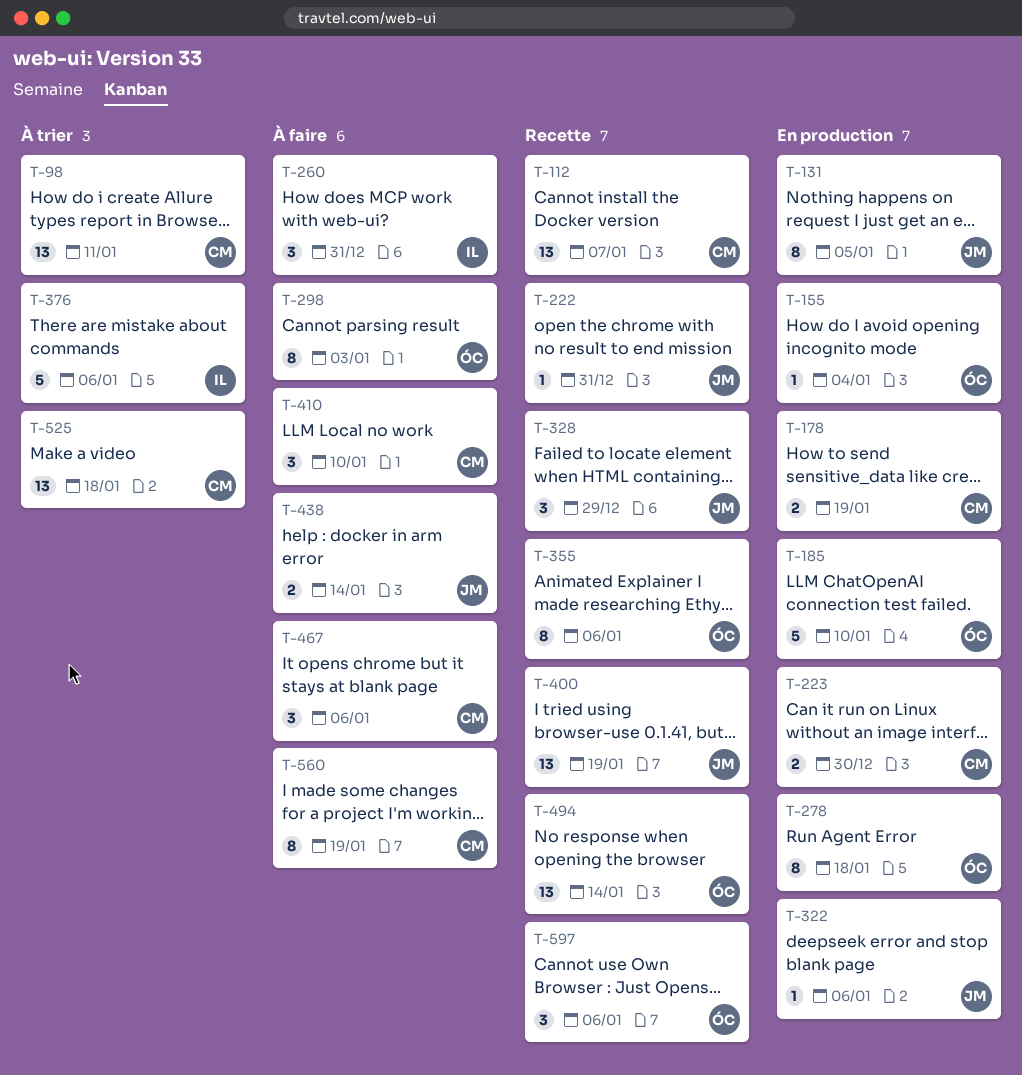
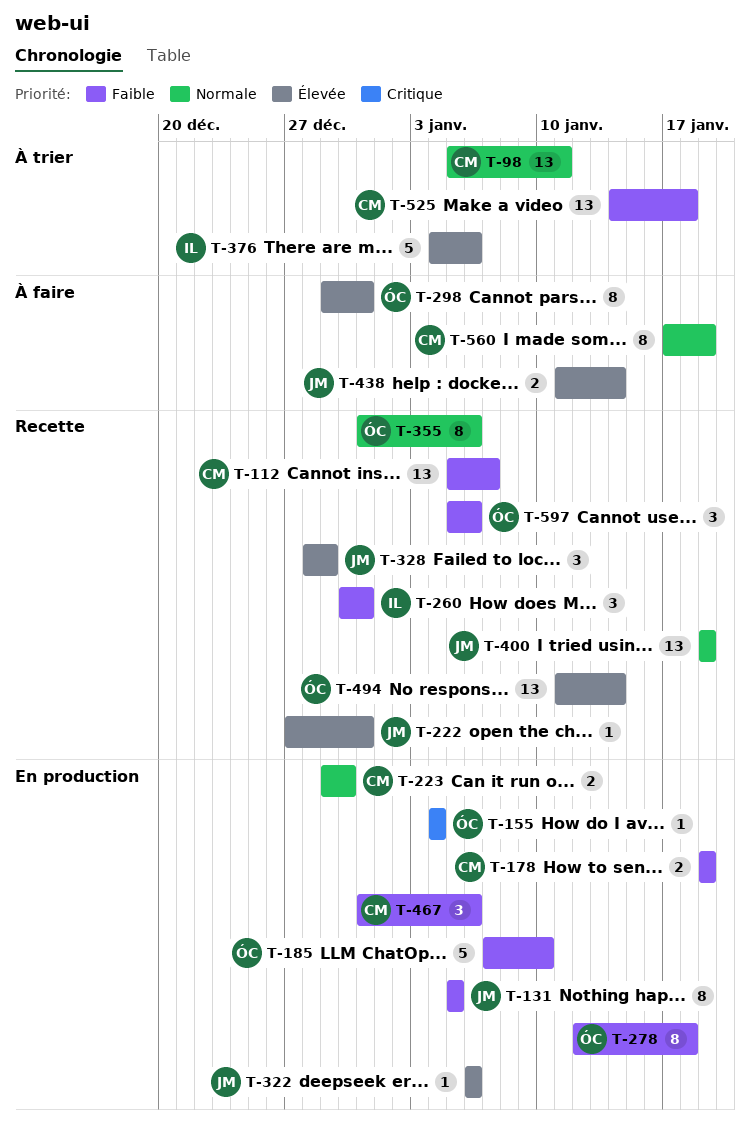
T-260, status: À faire -> Recette
T-298, due: Jan 3 -> Dec 31
T-410: present -> none
T-467, status: À faire -> En production

